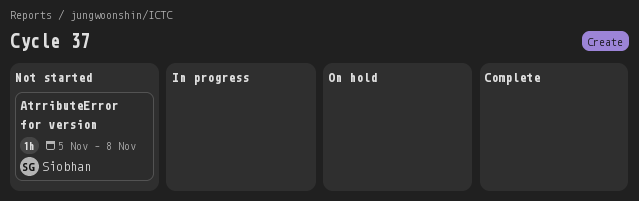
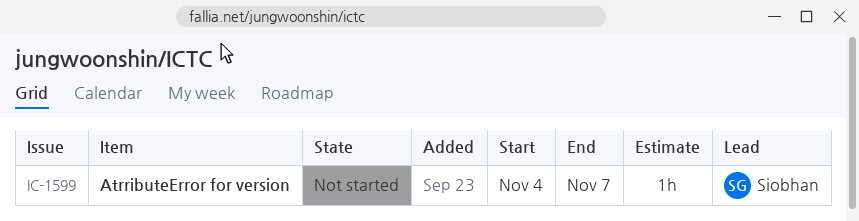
AtrributeError for version, start: Nov 5 -> Nov 4
AtrributeError for version, due: Nov 8 -> Nov 7

